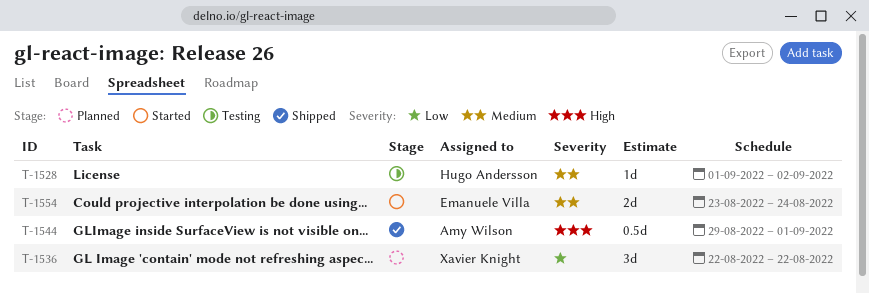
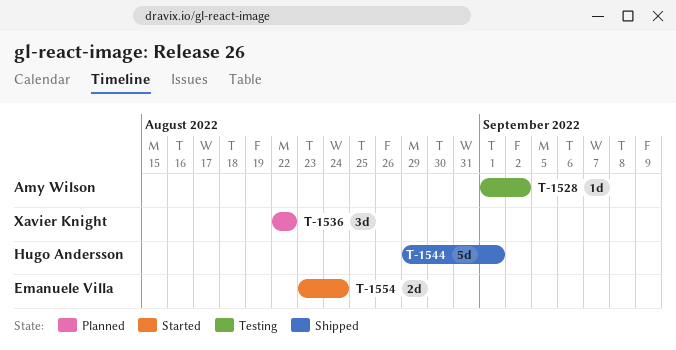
T-1528, owner: Hugo Andersson -> Amy Wilson
T-1544, owner: Amy Wilson -> Hugo Andersson
T-1544, estimate: 0.5d -> 5d

